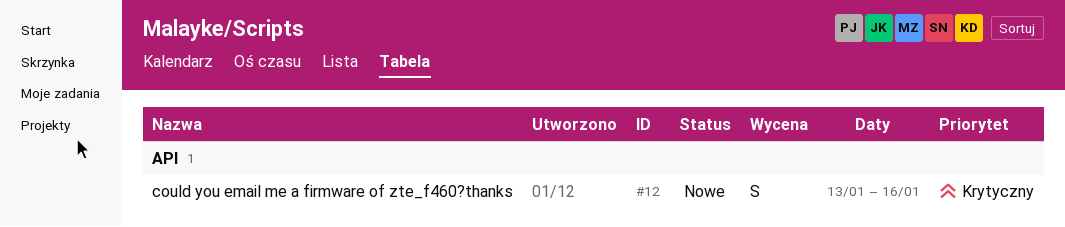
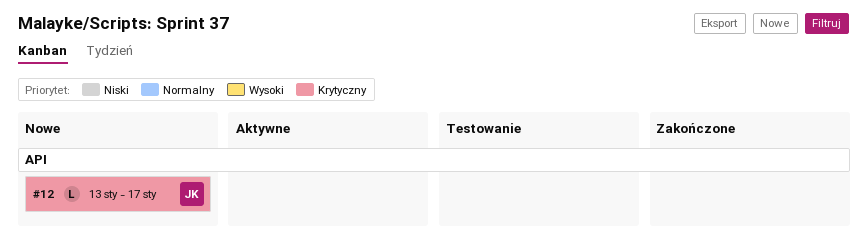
#12, estimate: S -> L
#12, due: Jan 16 -> Jan 17

